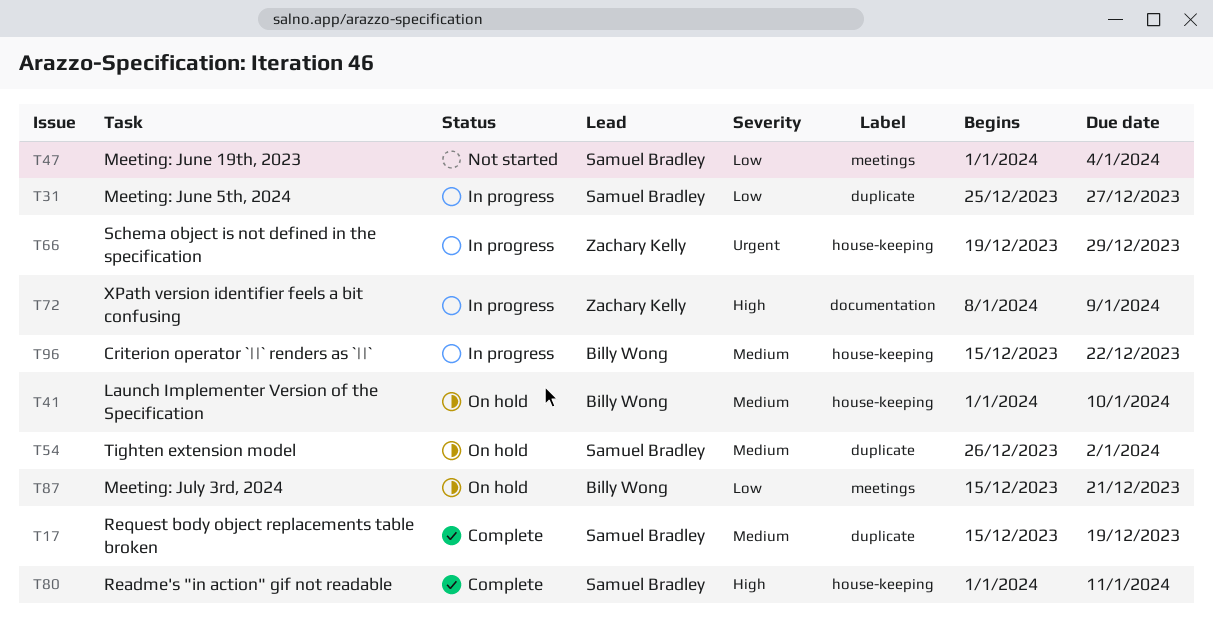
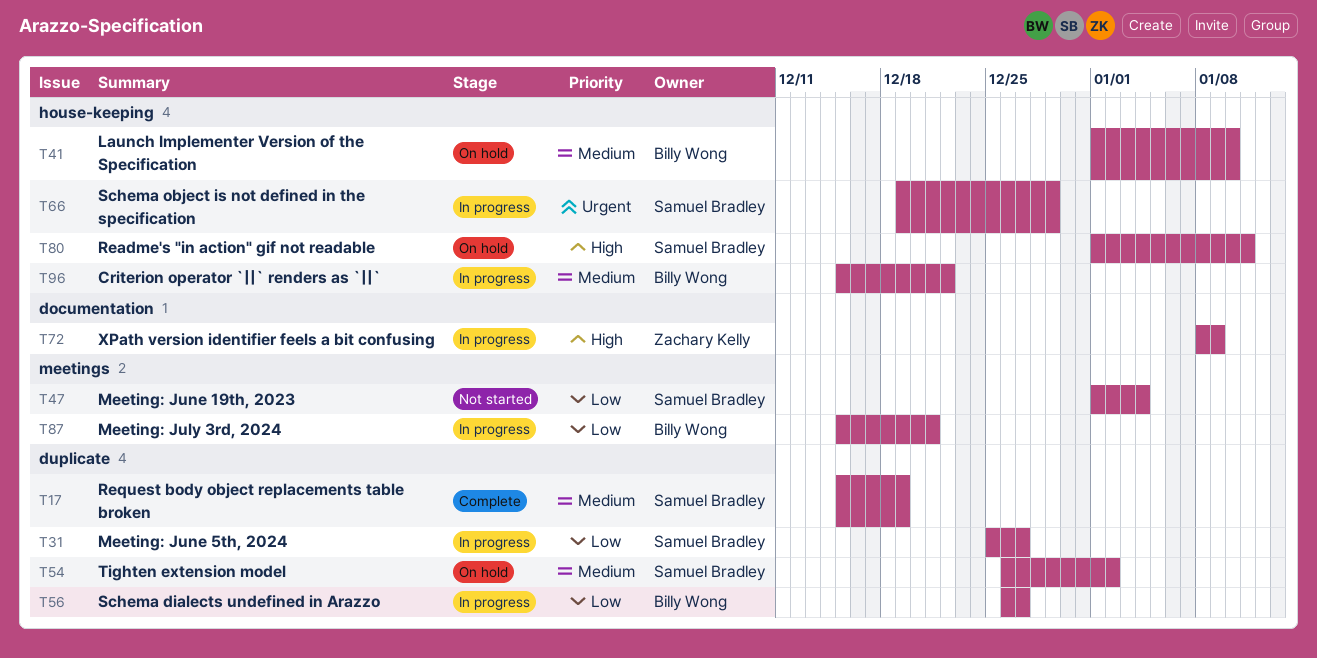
T56: none -> present
T66, owner: Zachary Kelly -> Samuel Bradley
T80, status: Complete -> On hold
T87, status: On hold -> In progress

